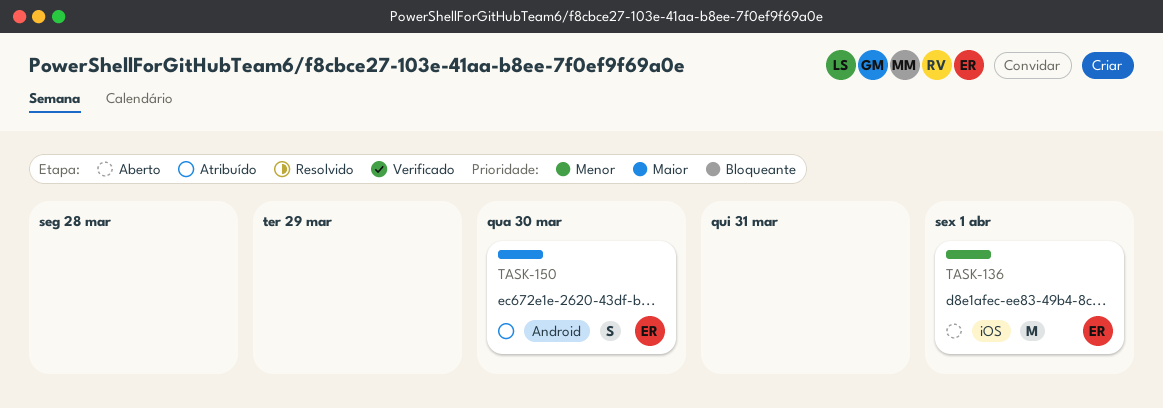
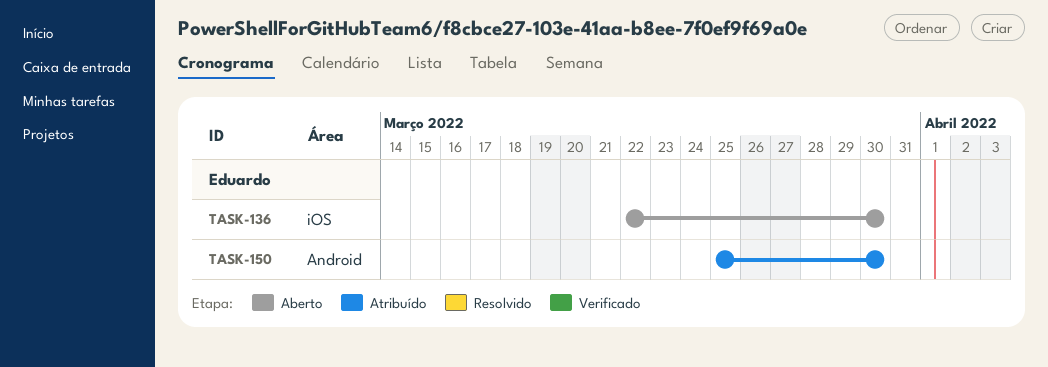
TASK-136, due: Apr 1 -> Mar 30

